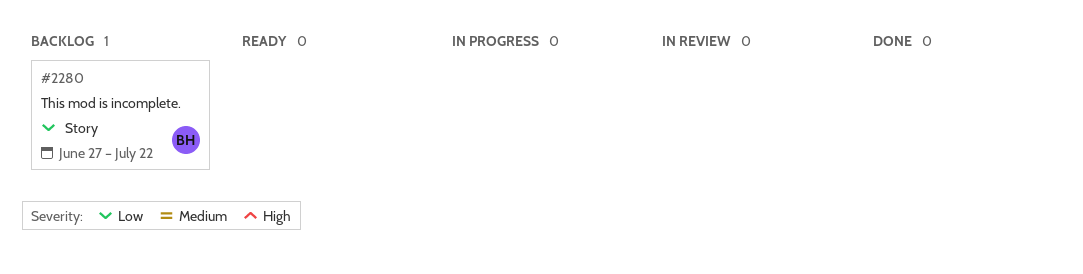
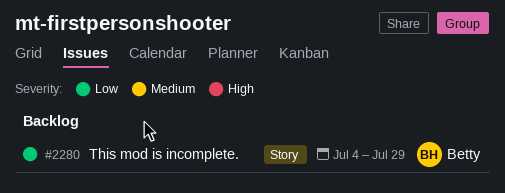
#2280, start: Jun 27 -> Jul 4
#2280, due: Jul 22 -> Jul 29

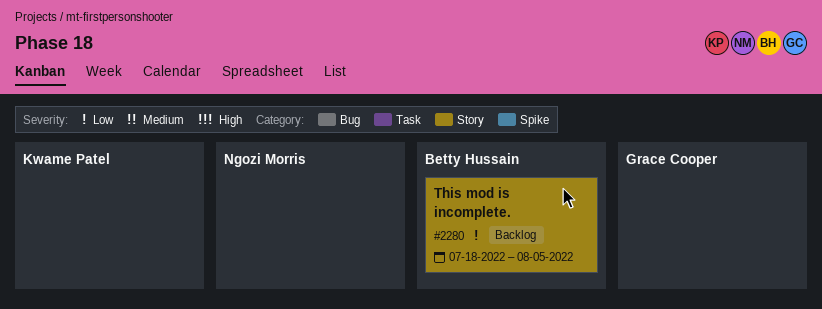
#2280, start: Jul 4 -> Jul 18
#2280, due: Jul 29 -> Aug 5

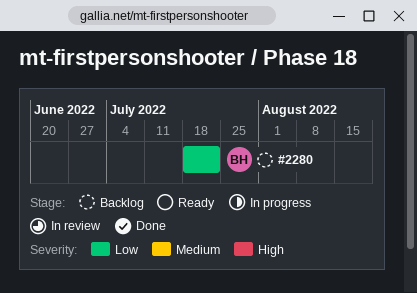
#2280, due: Aug 5 -> Jul 22

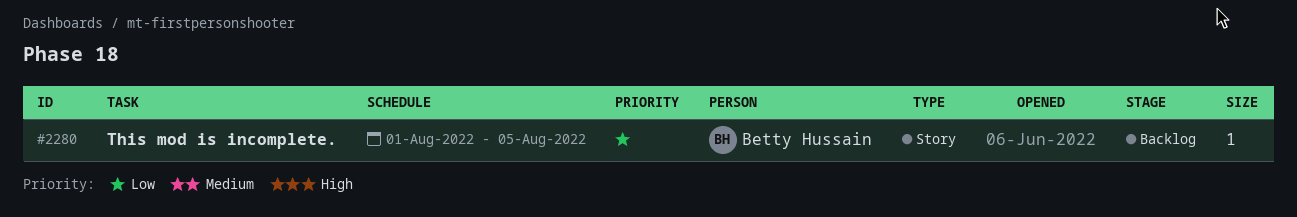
#2280, start: Jul 18 -> Aug 1
#2280, due: Jul 22 -> Aug 5

